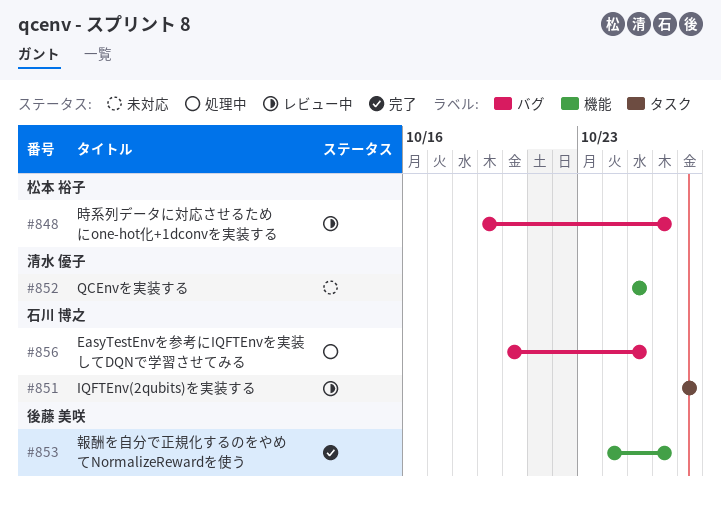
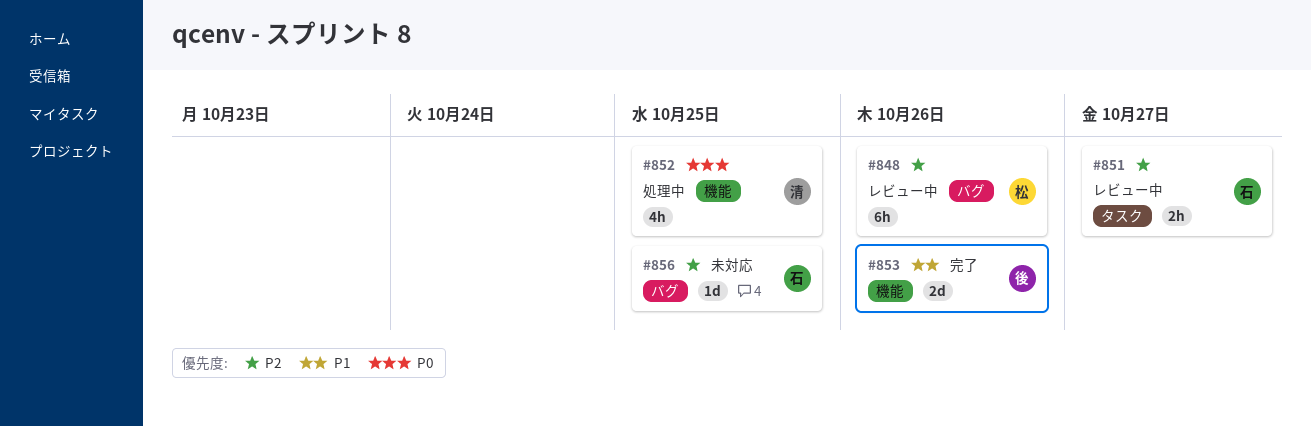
#852, status: 未対応 -> 処理中
#856, status: 処理中 -> 未対応

